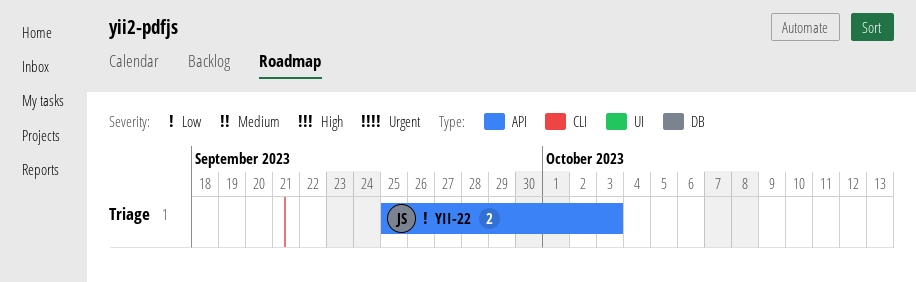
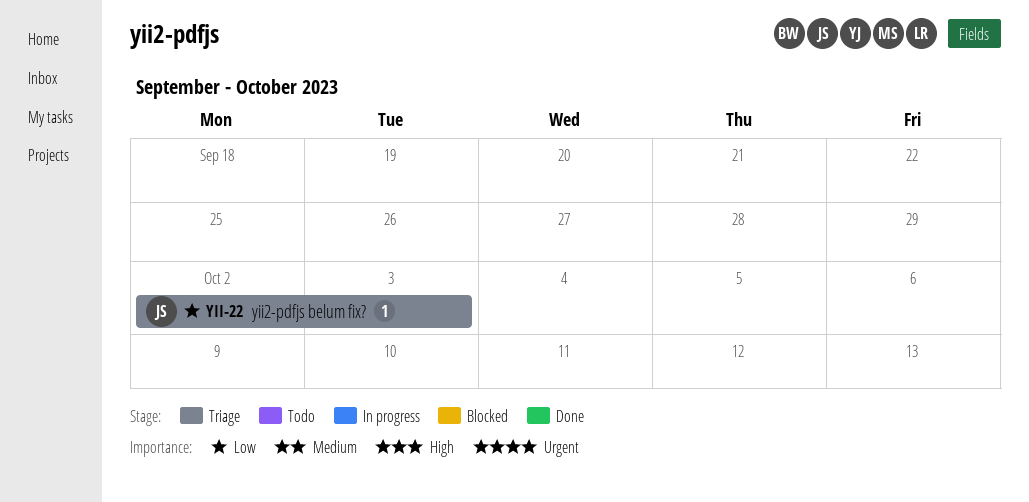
YII-22, estimate: 2 -> 1
YII-22, start: Sep 25 -> Oct 2

